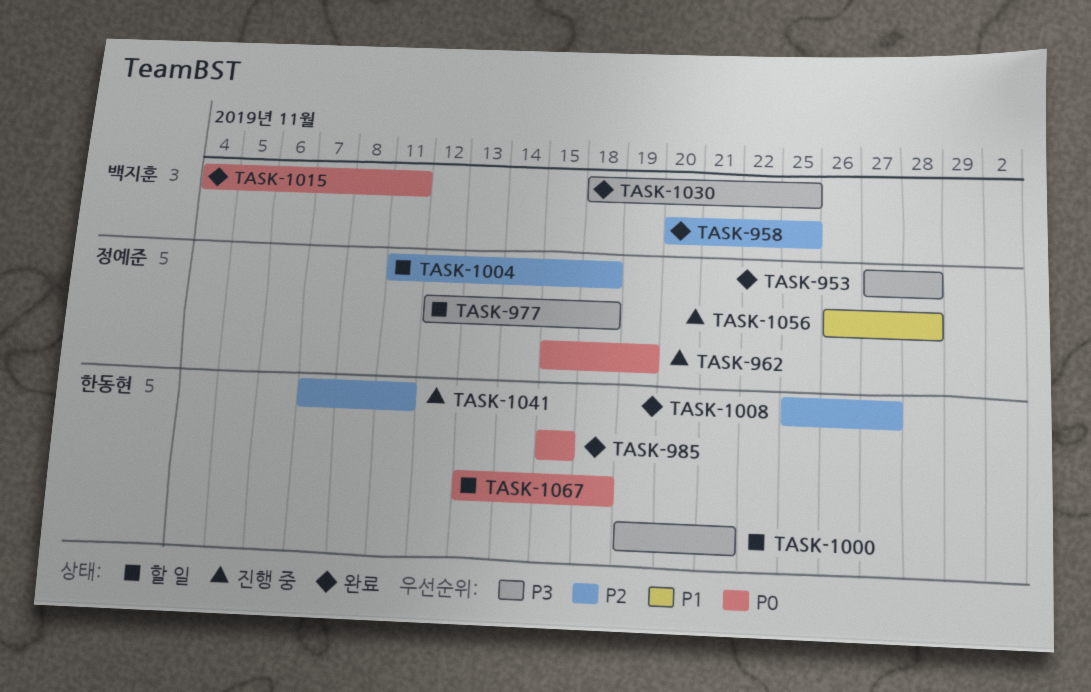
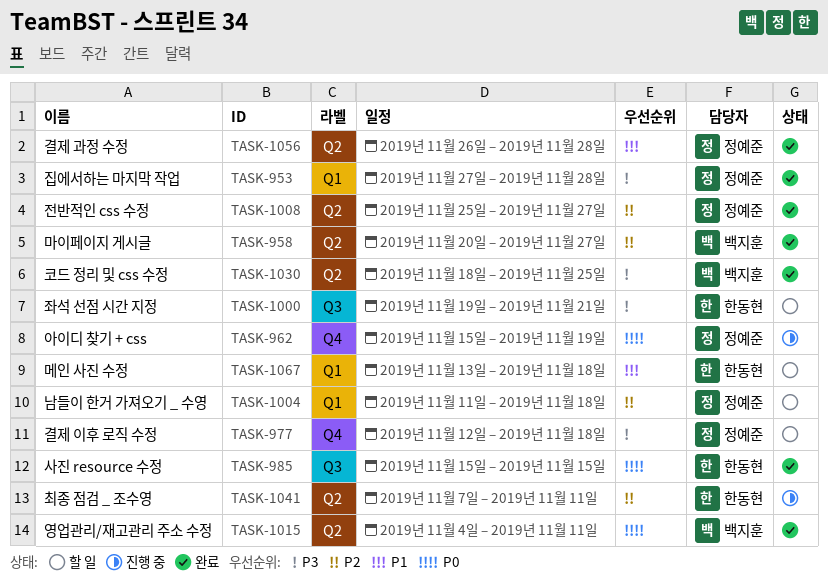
TASK-958, due: Nov 25 -> Nov 27
TASK-1008, owner: 한동현 -> 정예준
TASK-1056, status: 진행 중 -> 완료
TASK-1067, priority: P0 -> P1

